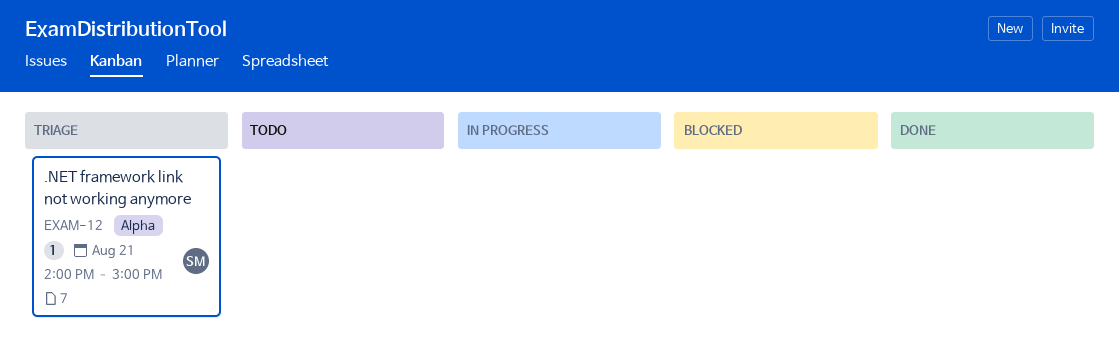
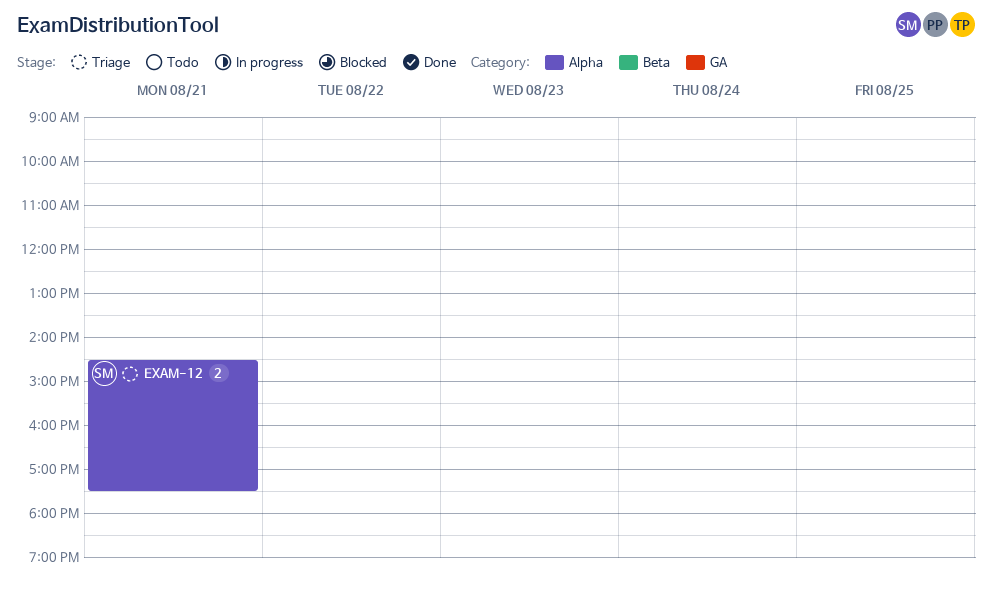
EXAM-12, estimate: 1 -> 2
EXAM-12, begins: 14:00 -> 14:30
EXAM-12, ends: 15:00 -> 17:30

